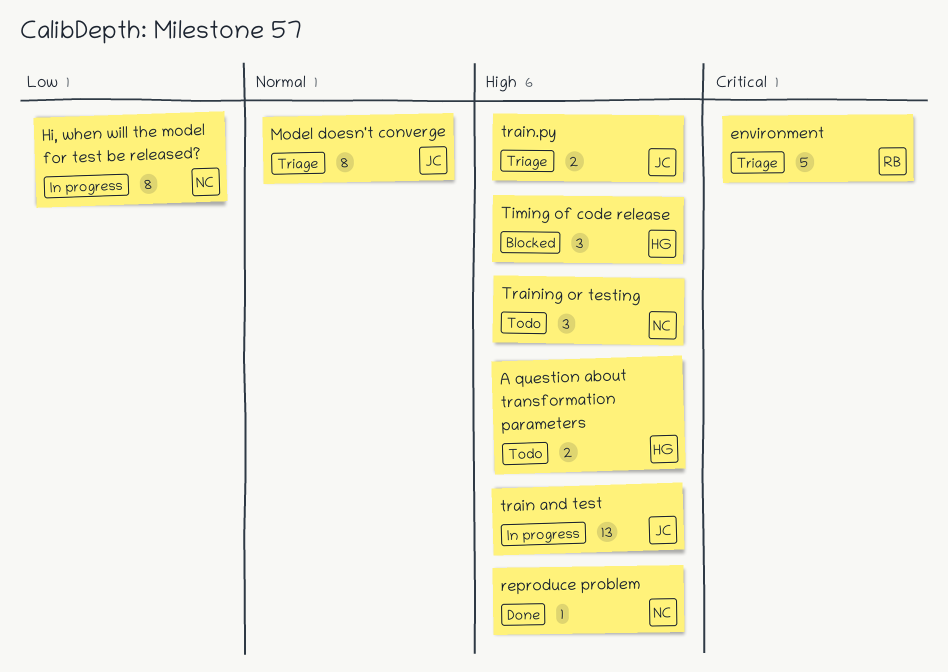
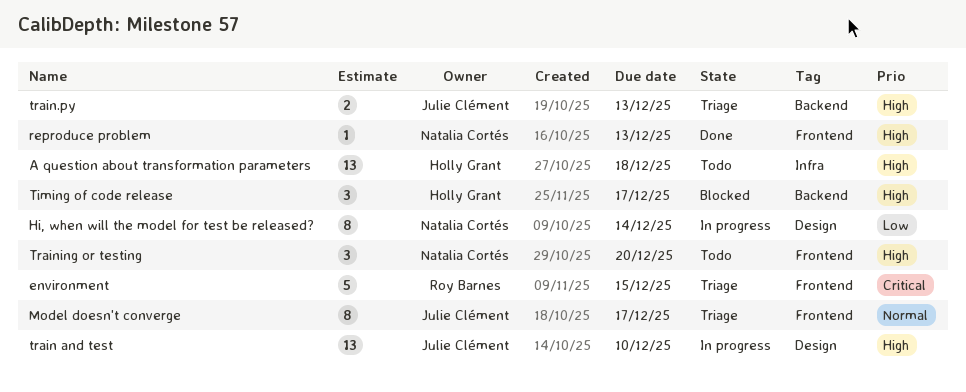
A question about transformation parameters, estimate: 2 -> 13

